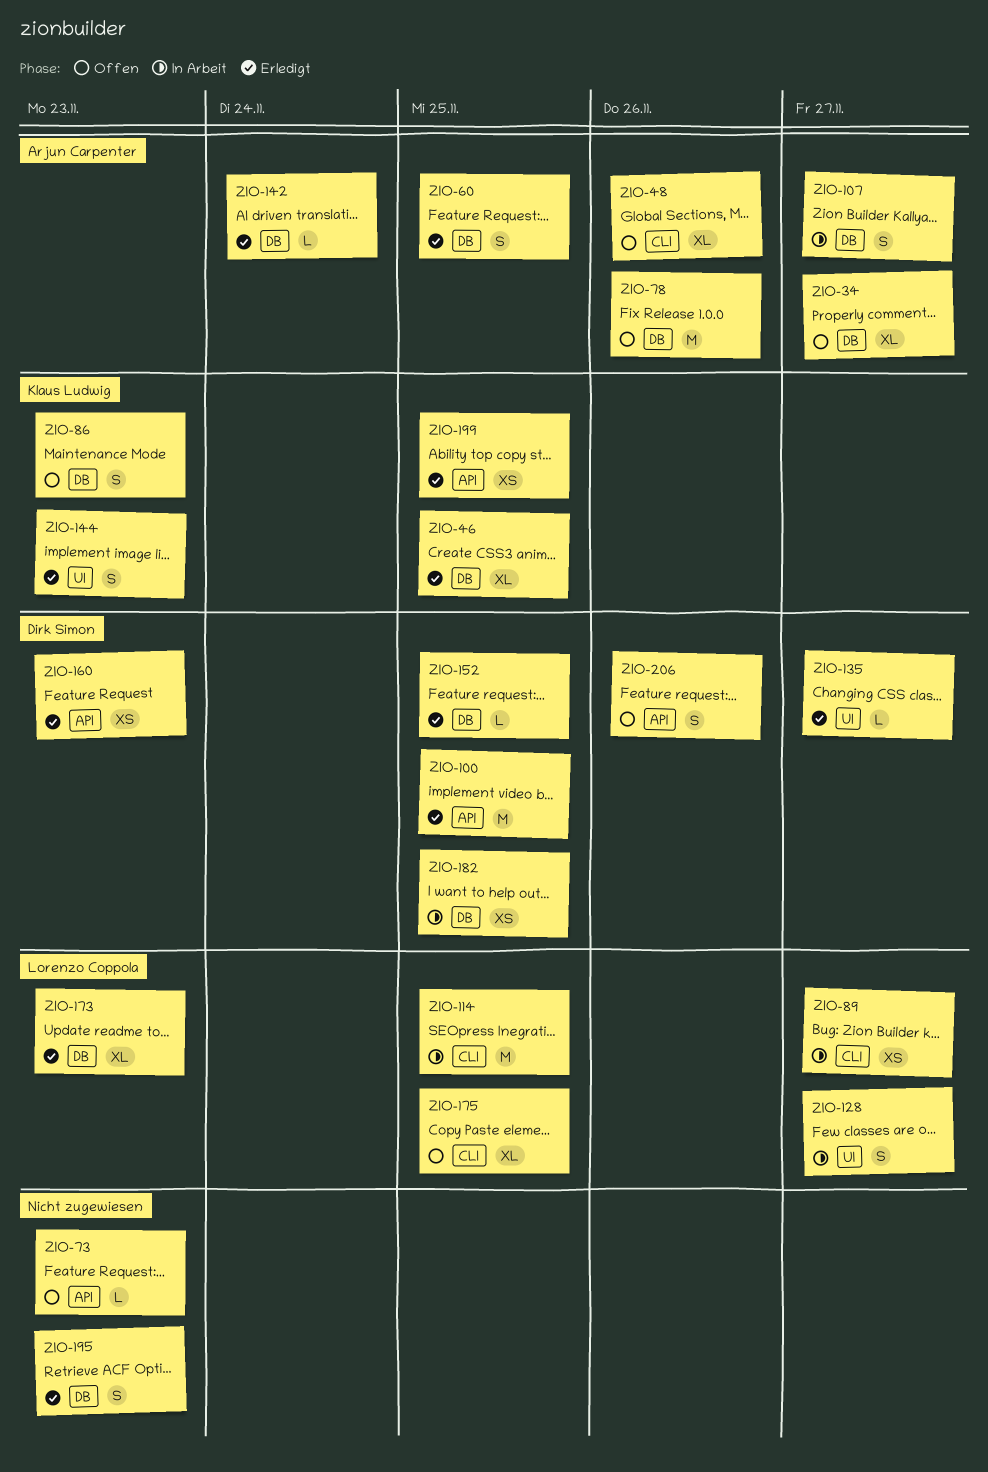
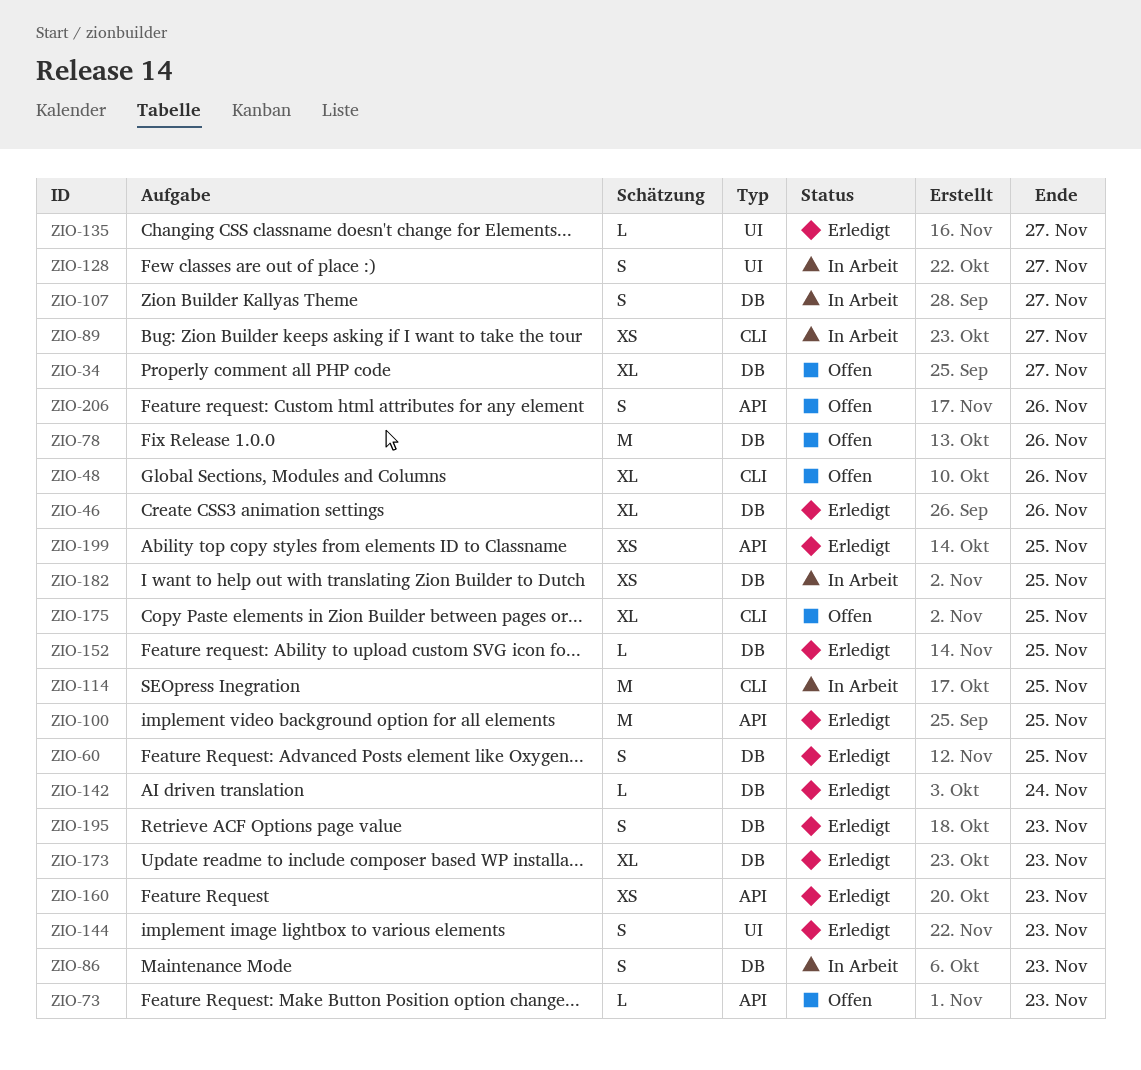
ZIO-46, due: Nov 25 -> Nov 26
ZIO-86, status: Offen -> In Arbeit

